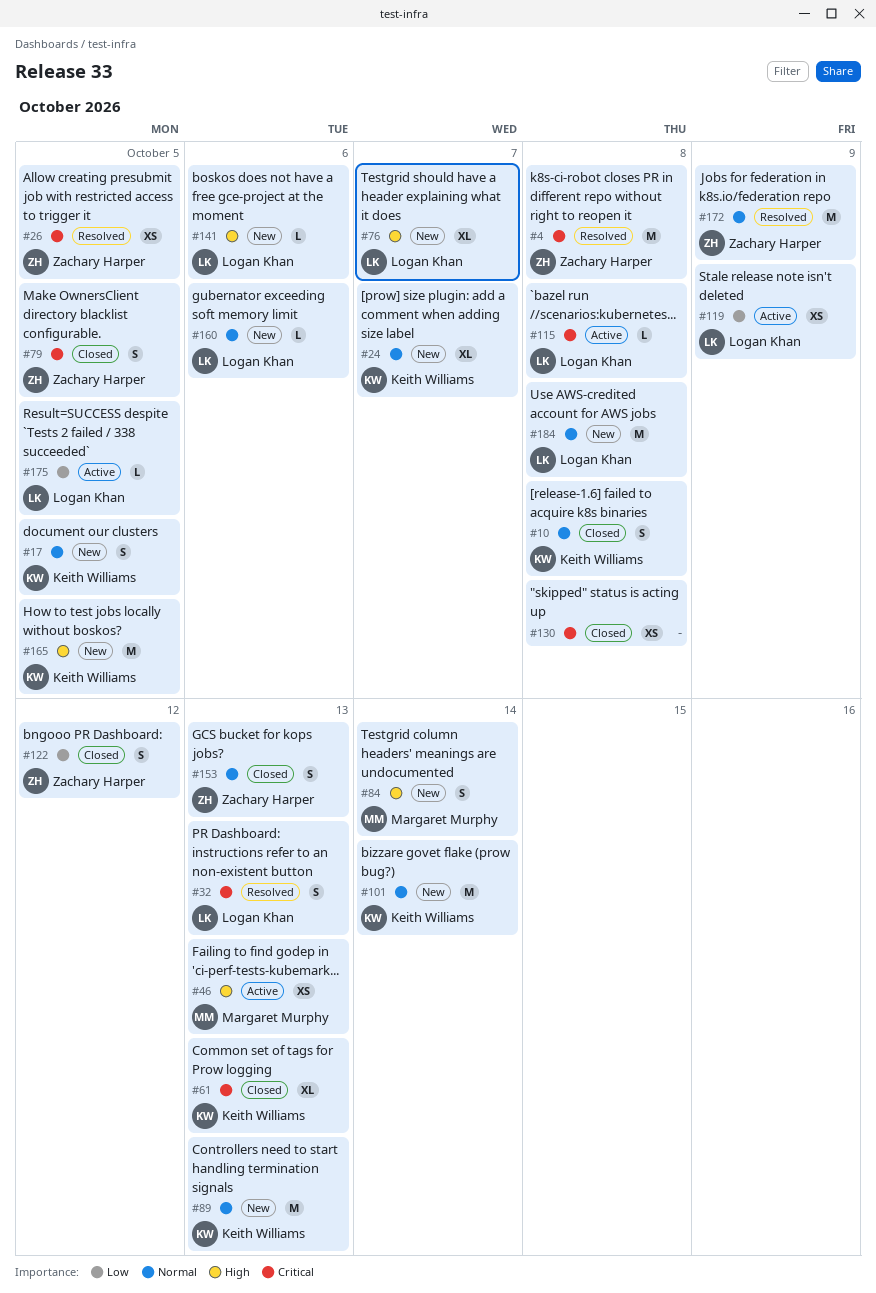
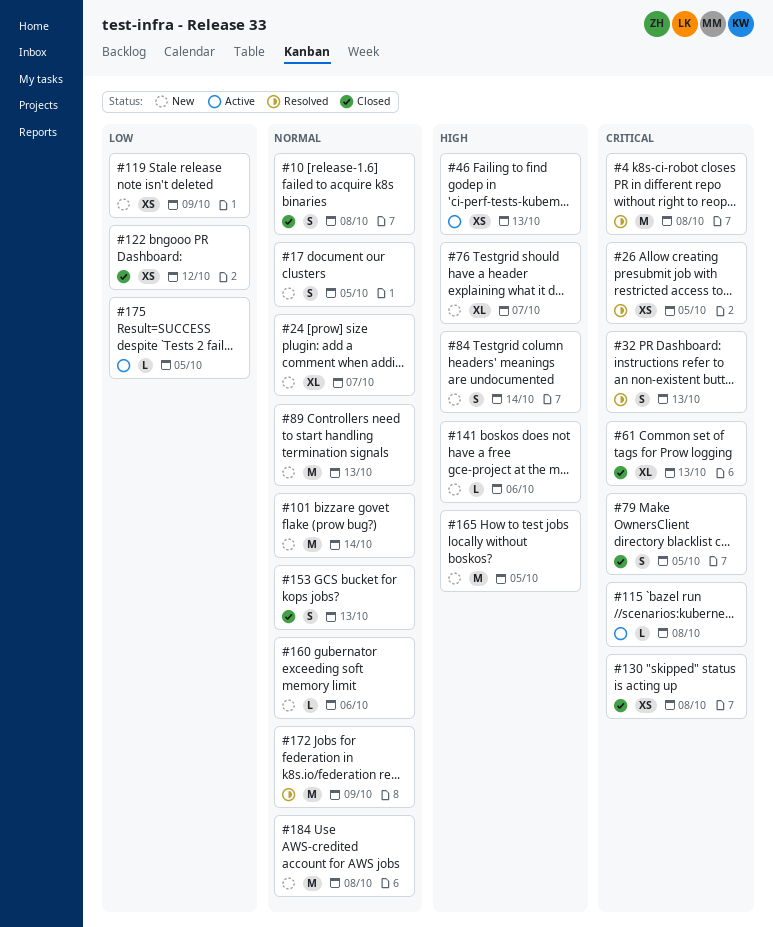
#119, status: Active -> New
#122, estimate: S -> XS

